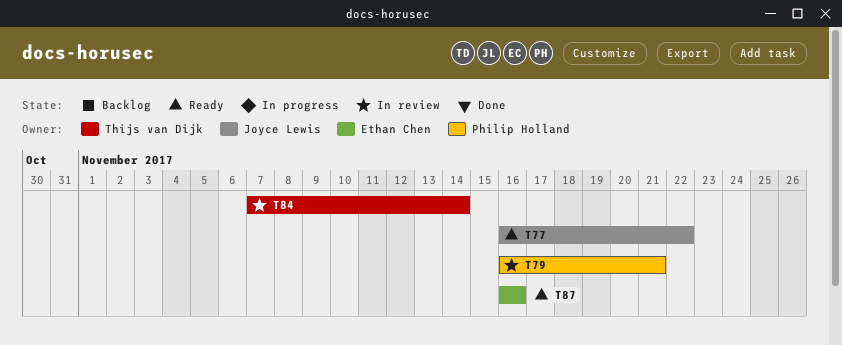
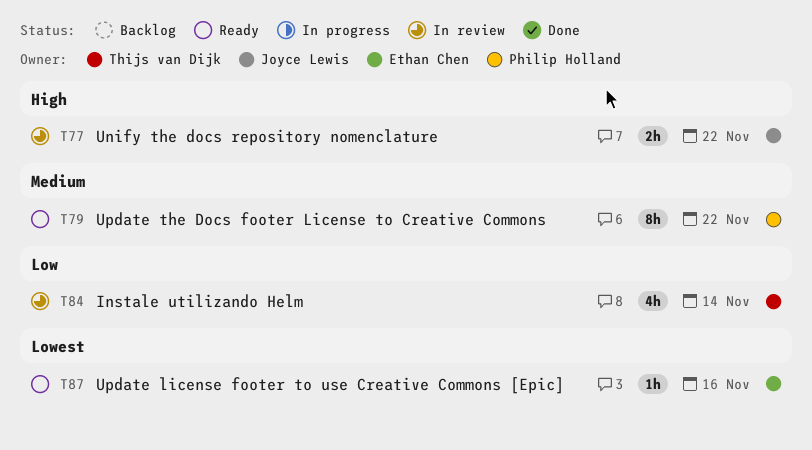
T77, status: Ready -> In review
T79, status: In review -> Ready
T79, due: Nov 21 -> Nov 22

